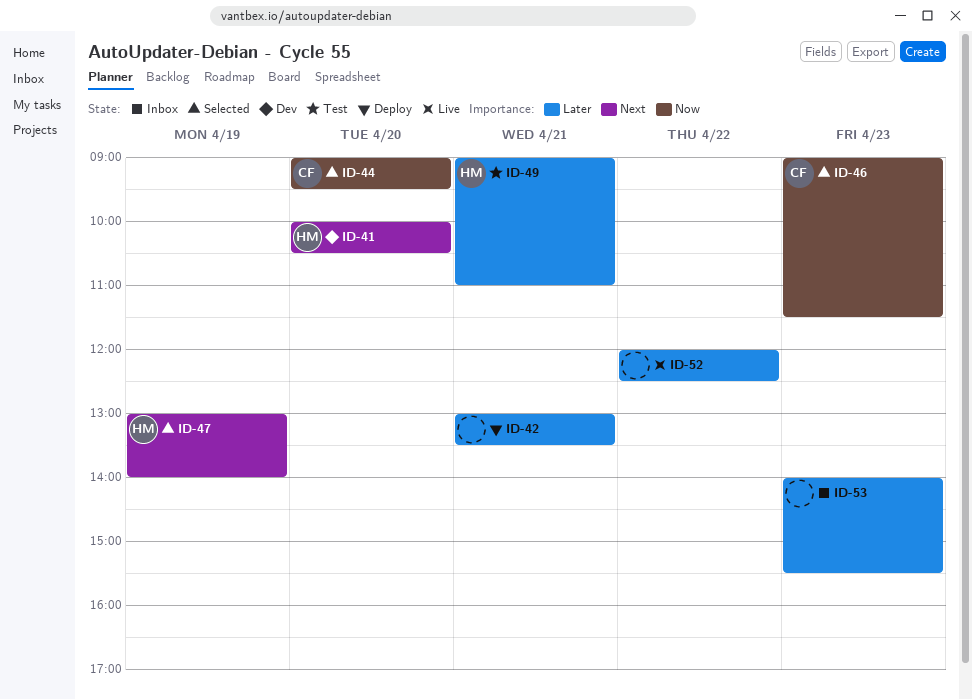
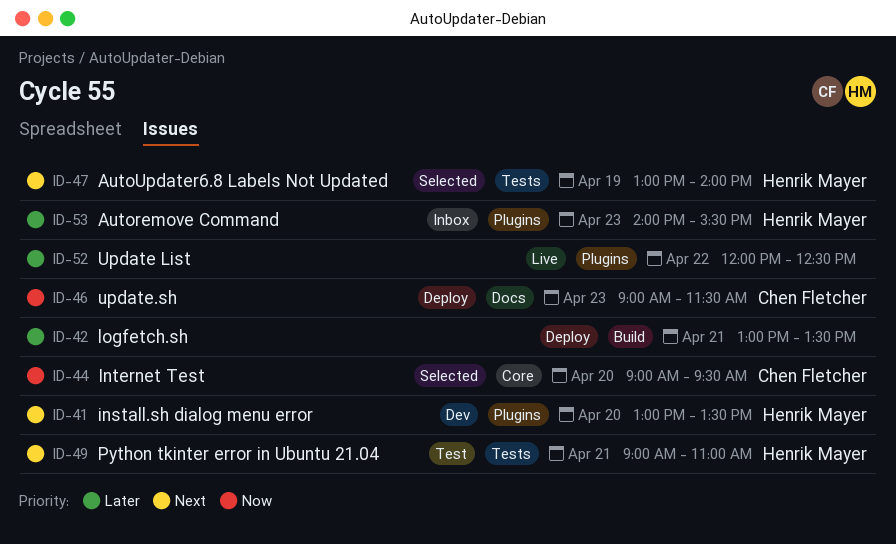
ID-41, begins: 10:00 -> 13:00
ID-41, ends: 10:30 -> 13:30
ID-46, status: Selected -> Deploy
ID-49, priority: Later -> Next
ID-53, owner: none -> Henrik Mayer

